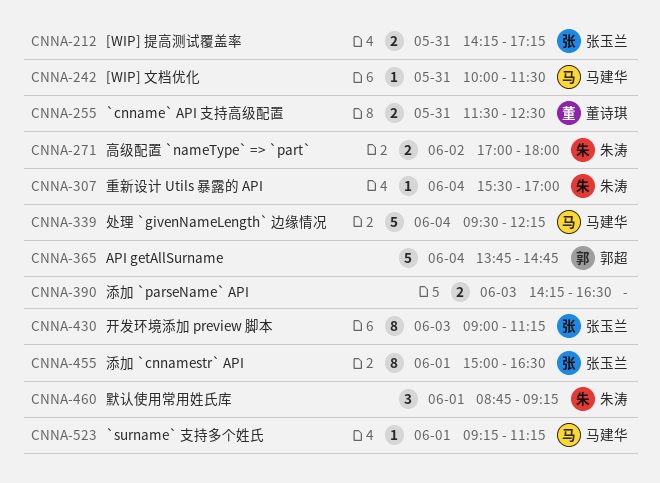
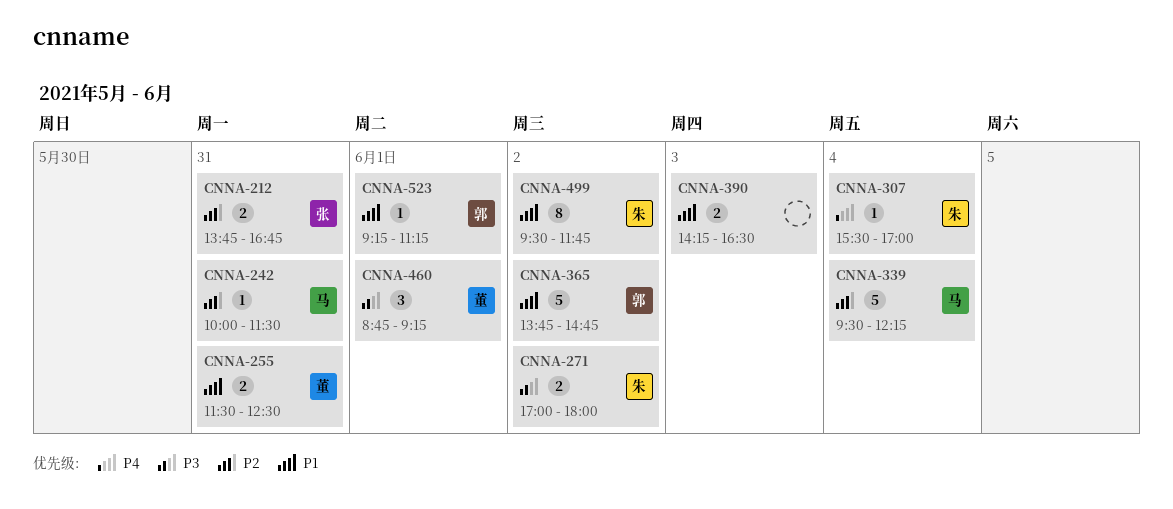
CNNA-212, begins: 14:15 -> 13:45
CNNA-212, ends: 17:15 -> 16:45
CNNA-365, day: Jun 4 -> Jun 2
CNNA-430: present -> none
CNNA-455: present -> none
CNNA-460, owner: 朱涛 -> 董诗琪
CNNA-499: none -> present
CNNA-523, owner: 马建华 -> 郭超

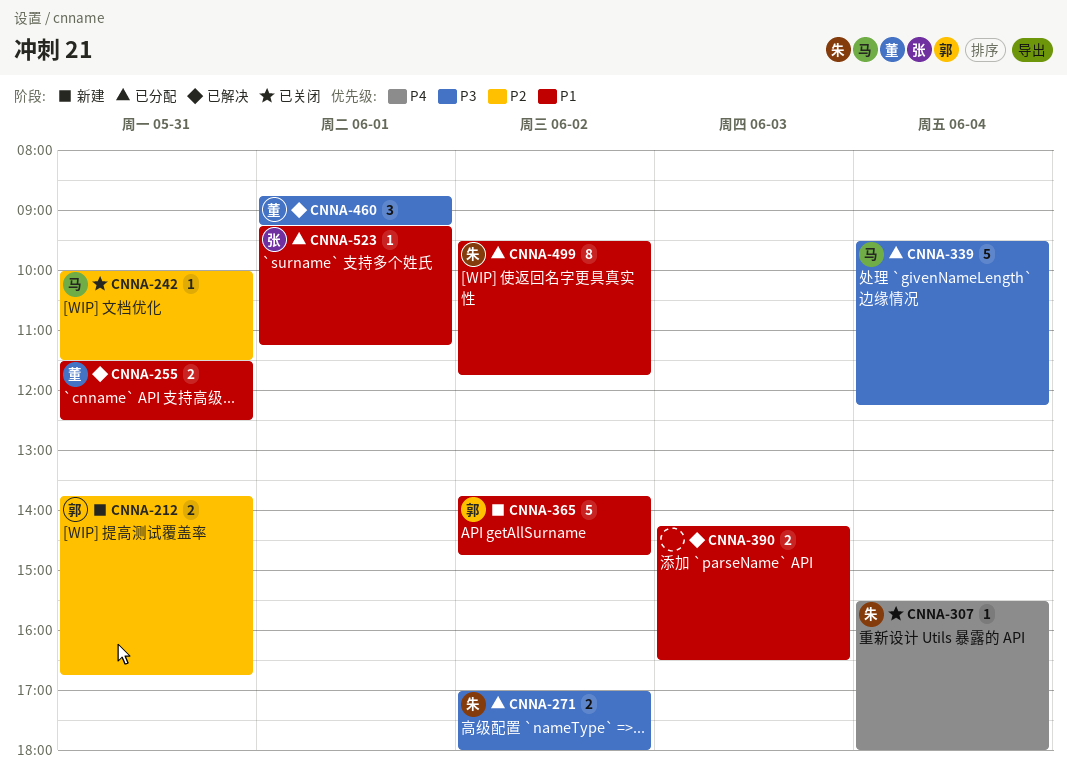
CNNA-212, owner: 张 -> 郭
CNNA-307, ends: 17:00 -> 18:00
CNNA-339, priority: P2 -> P3
CNNA-523, owner: 郭 -> 张

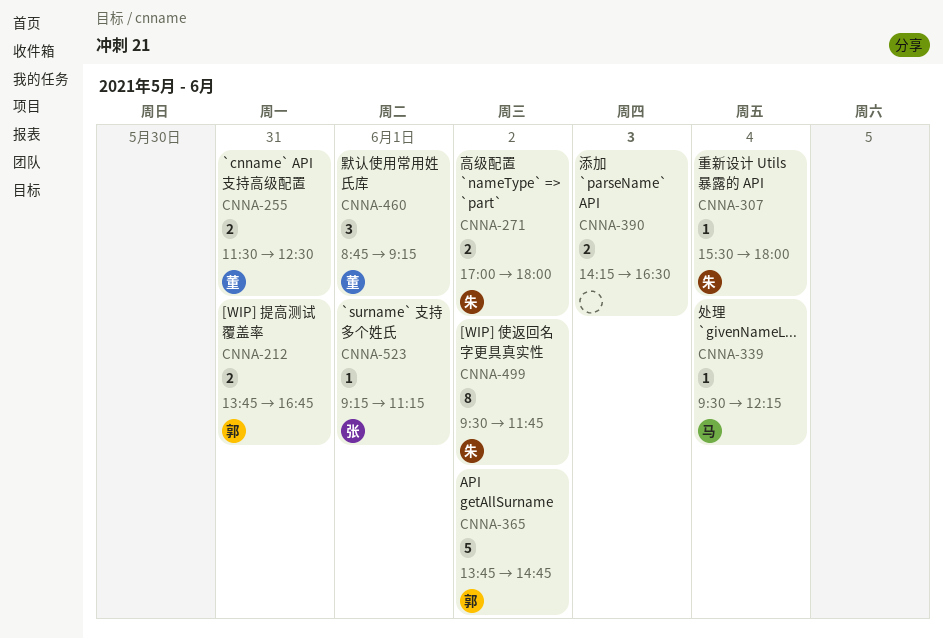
CNNA-242: present -> none
CNNA-339, estimate: 5 -> 1

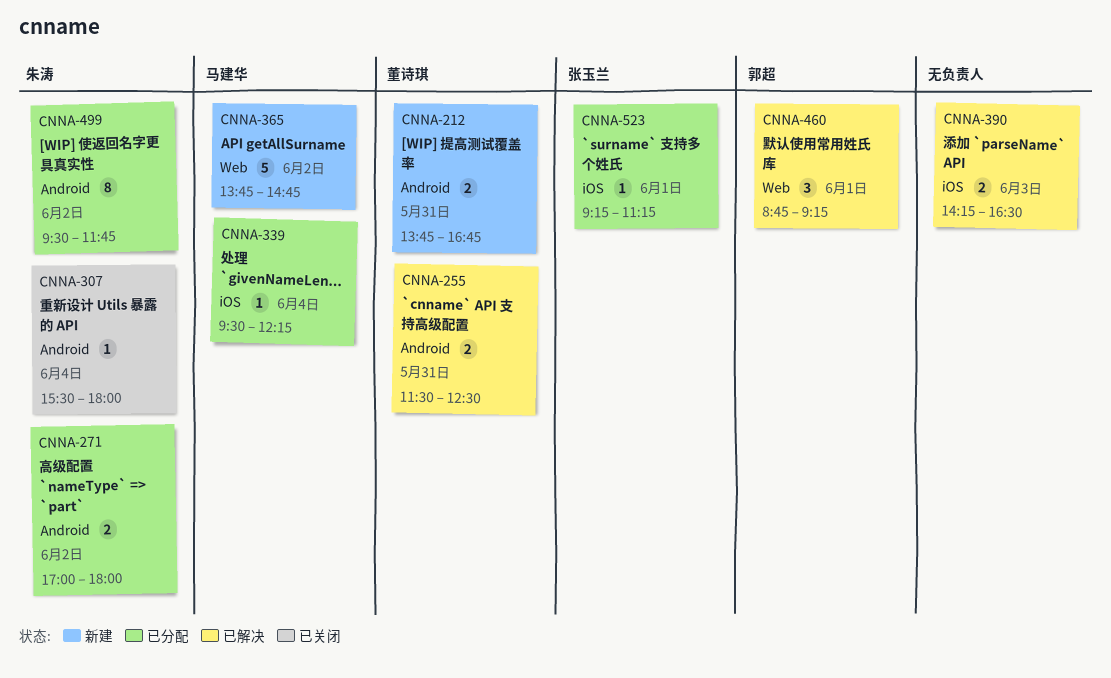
CNNA-212, owner: 郭超 -> 董诗琪
CNNA-365, owner: 郭超 -> 马建华
CNNA-460, owner: 董诗琪 -> 郭超

